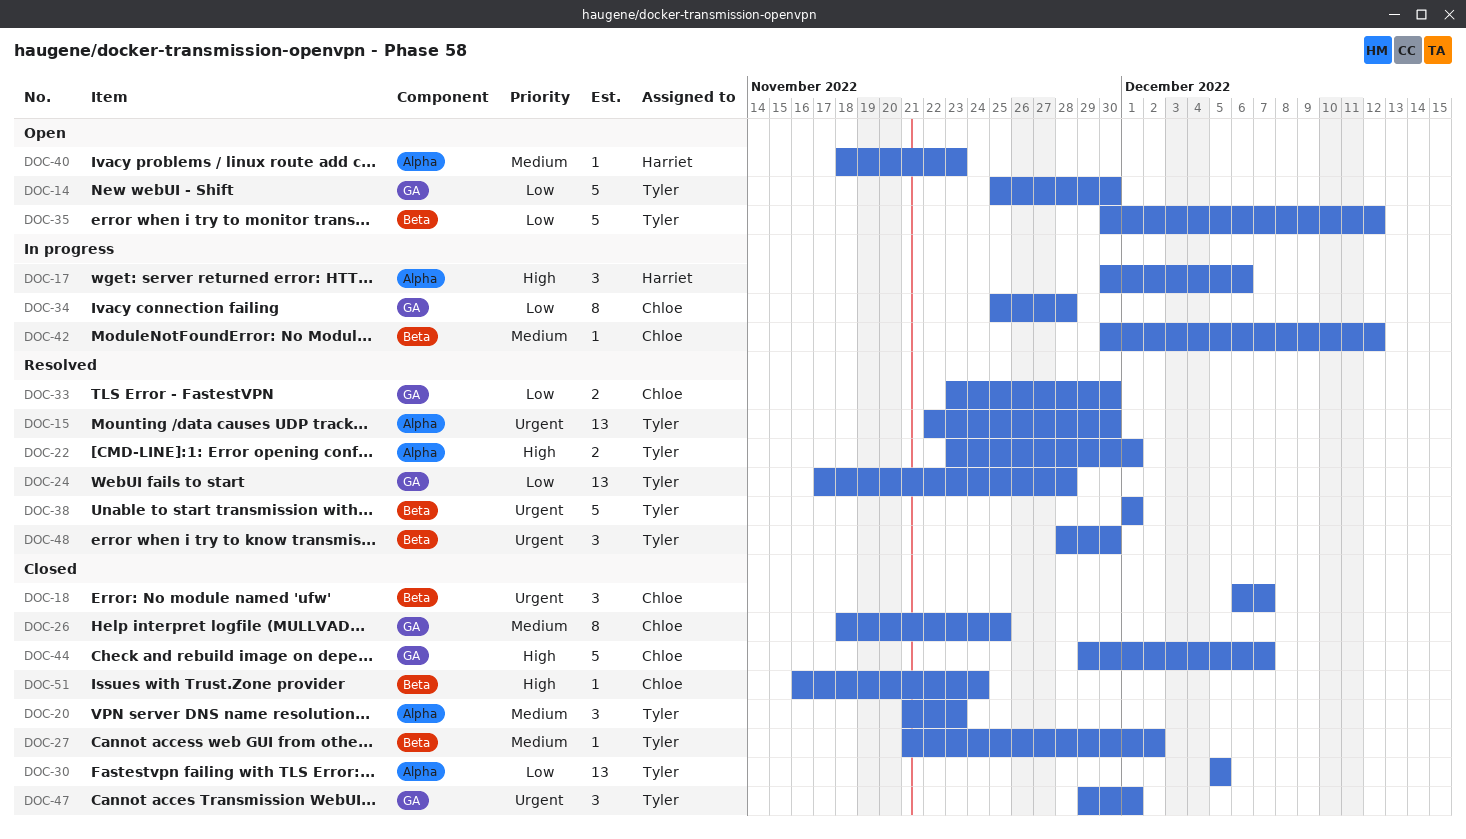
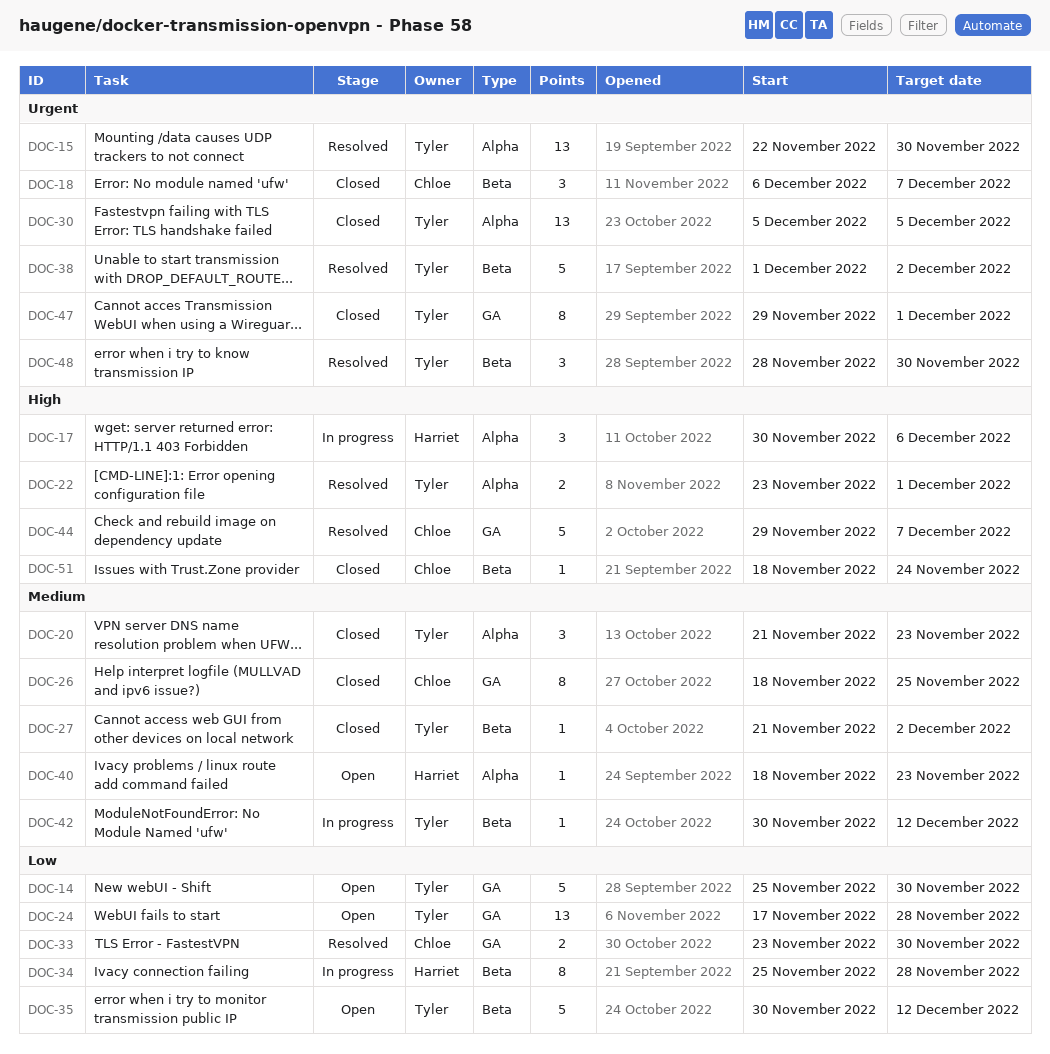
DOC-24, status: Resolved -> Open
DOC-30, priority: Low -> Urgent
DOC-34, owner: Chloe -> Harriet
DOC-34, label: GA -> Beta
DOC-38, due: Dec 1 -> Dec 2
DOC-42, owner: Chloe -> Tyler
DOC-44, status: Closed -> Resolved
DOC-47, estimate: 3 -> 8
DOC-51, start: Nov 16 -> Nov 18

